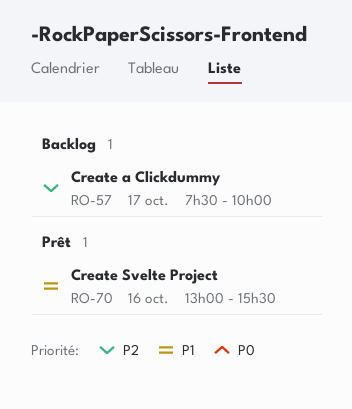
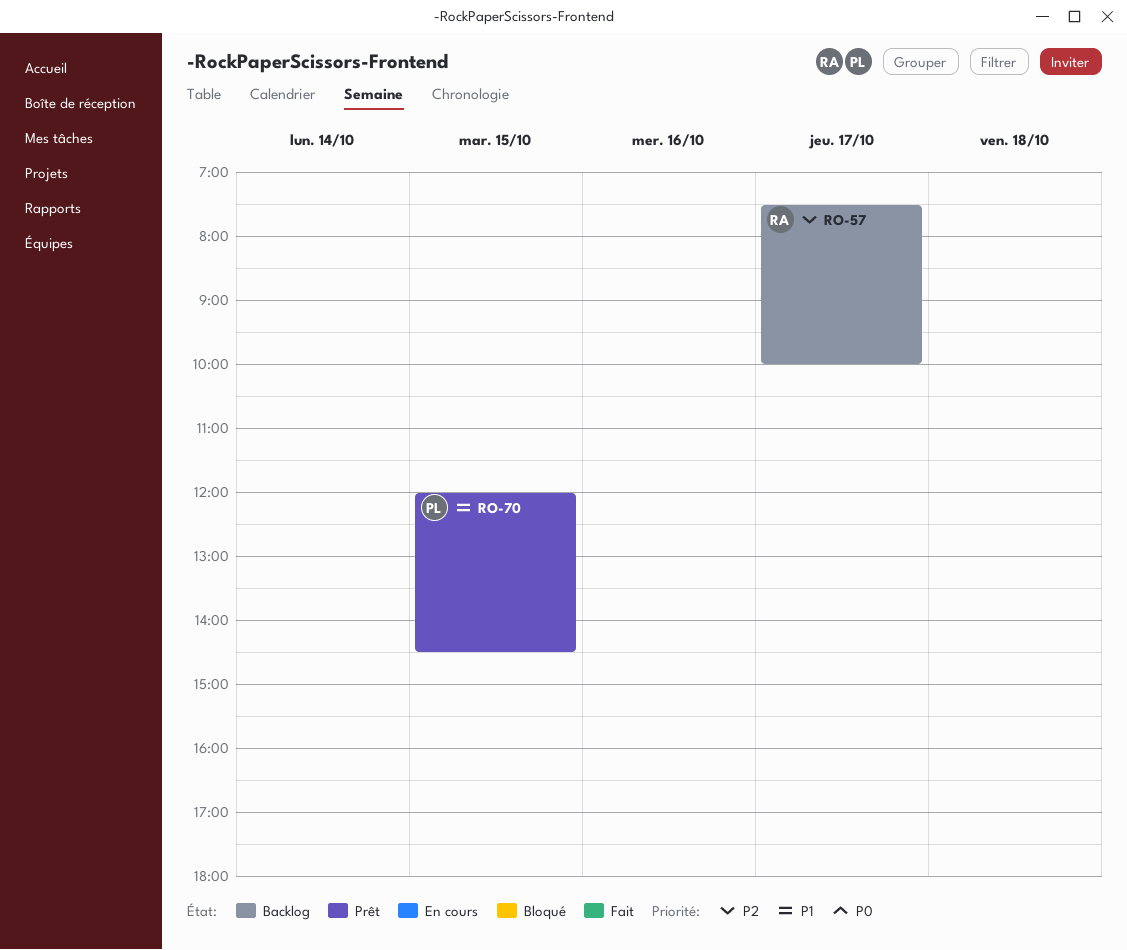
RO-70, day: Oct 16 -> Oct 15
RO-70, begins: 13:00 -> 12:00
RO-70, ends: 15:30 -> 14:30

